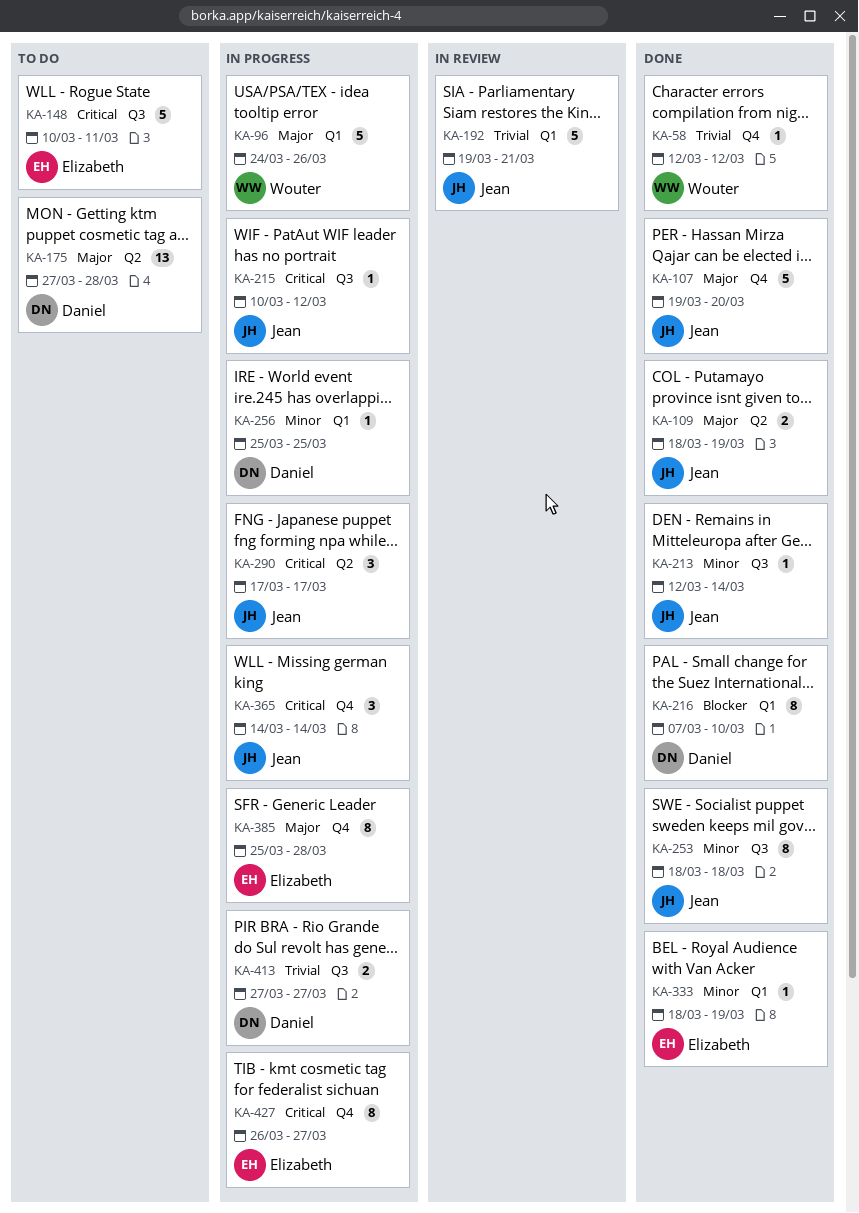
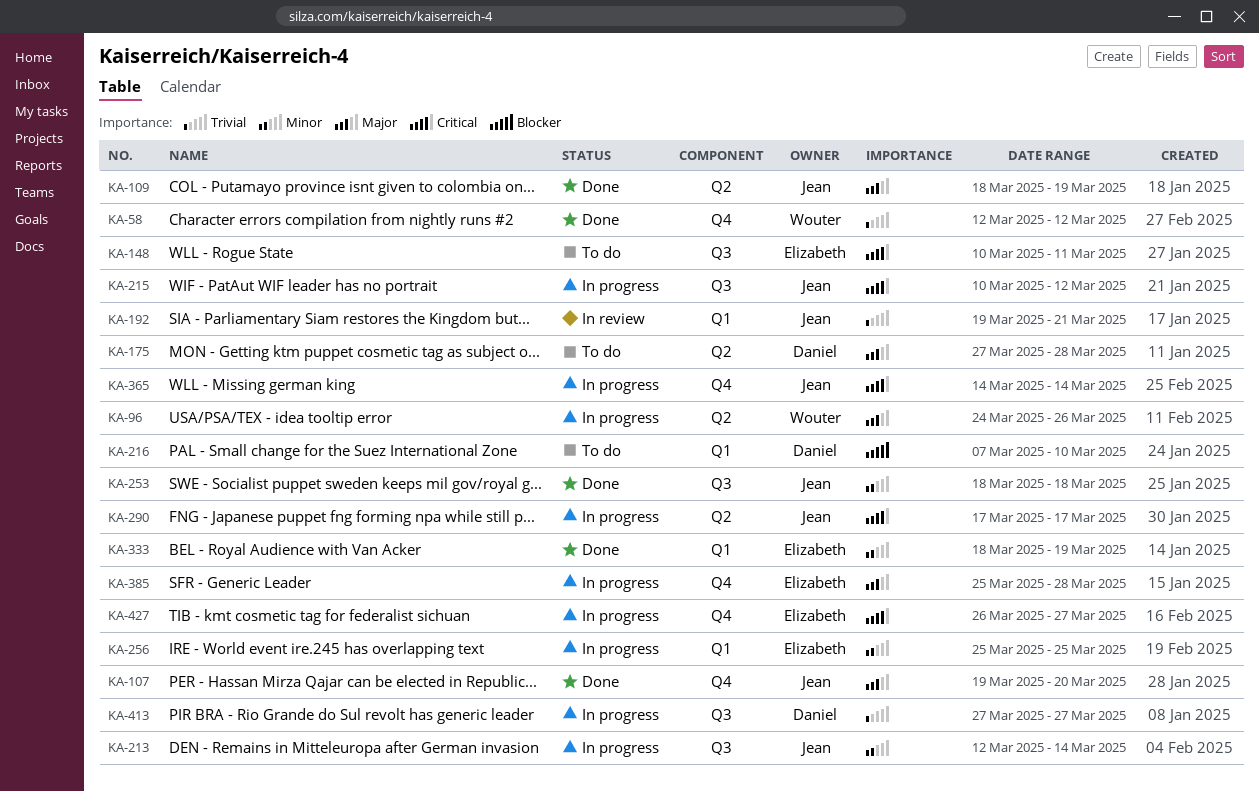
KA-96, label: Q1 -> Q2
KA-213, status: Done -> In progress
KA-216, status: Done -> To do
KA-256, owner: Daniel -> Elizabeth

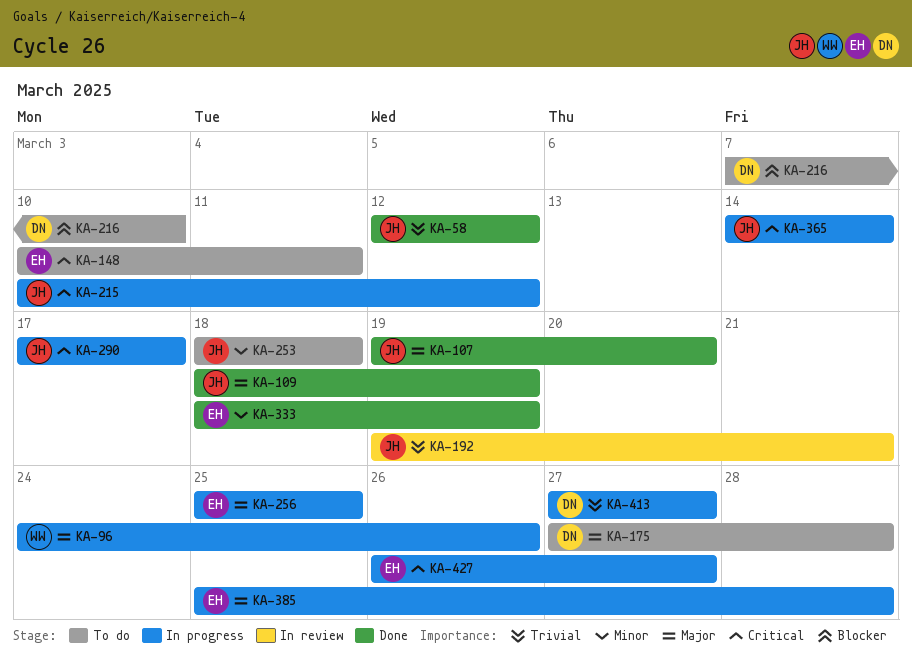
KA-58, owner: Wouter -> Jean
KA-213: present -> none
KA-253, status: Done -> To do
KA-256, priority: Minor -> Major

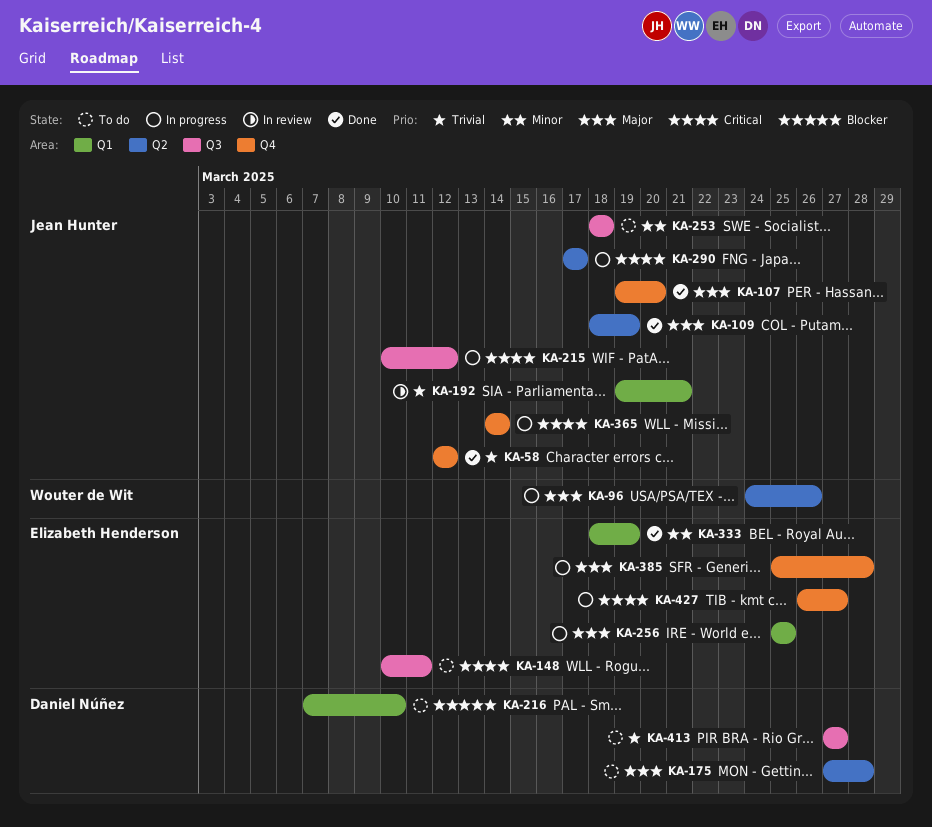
KA-413, status: In progress -> To do

